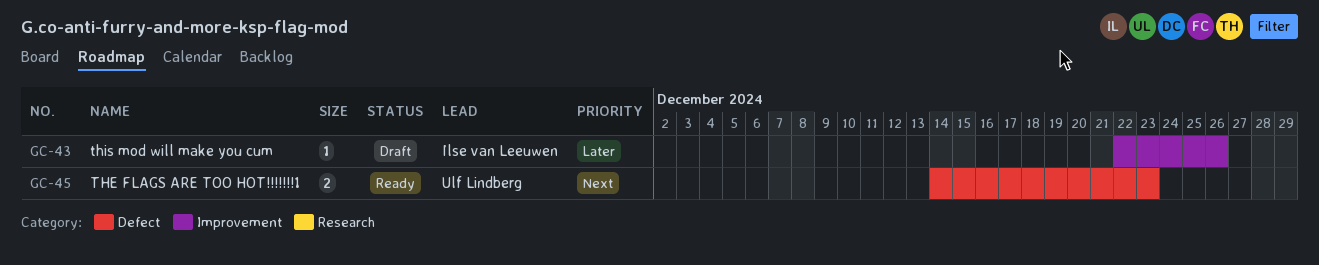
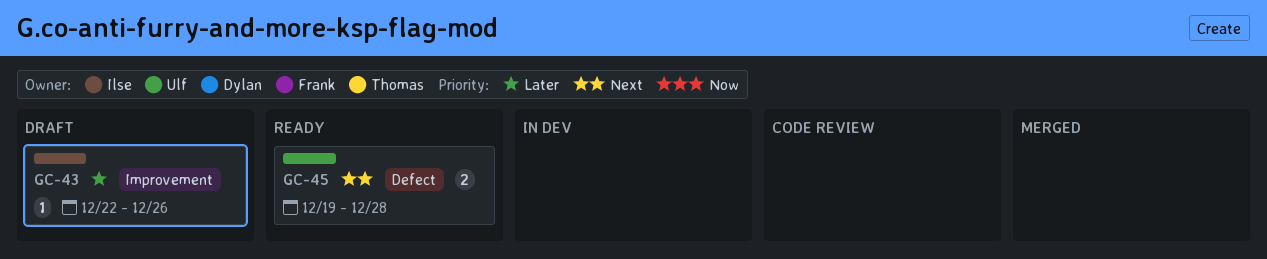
GC-45, start: Dec 14 -> Dec 19
GC-45, due: Dec 23 -> Dec 28

